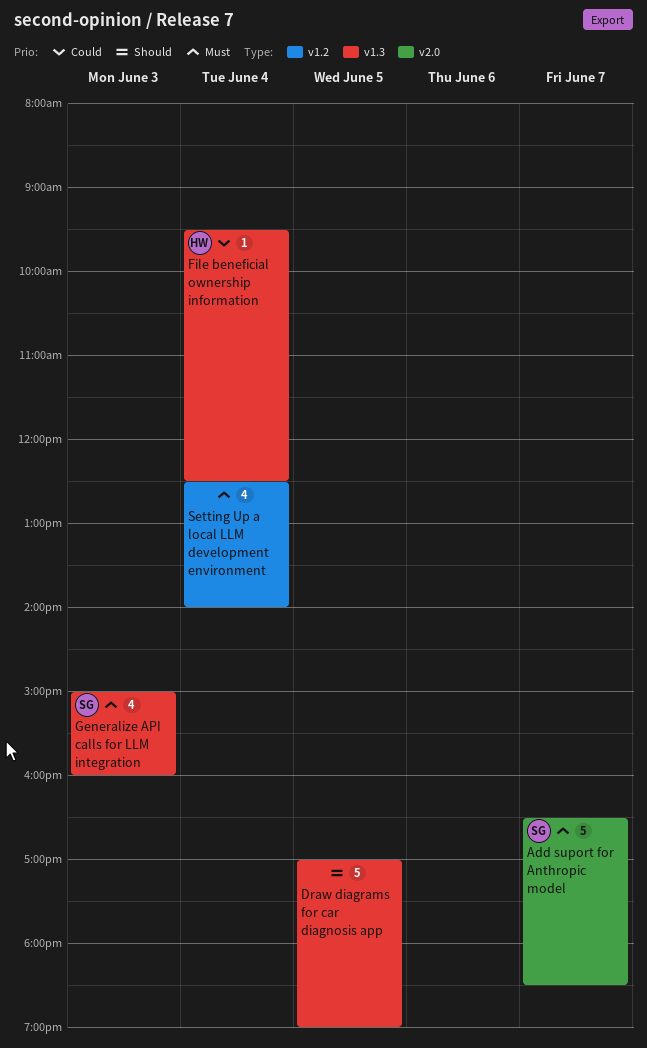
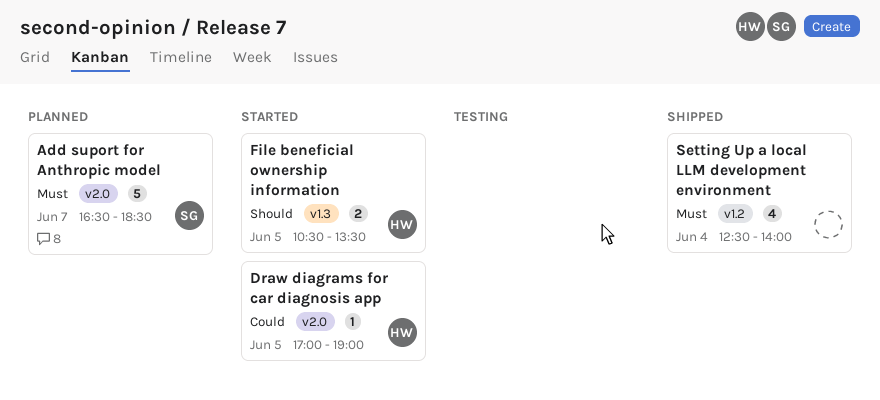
Draw diagrams for car diagnosis app, owner: none -> HW
Draw diagrams for car diagnosis app, priority: Should -> Could
Draw diagrams for car diagnosis app, label: v1.3 -> v2.0
Draw diagrams for car diagnosis app, estimate: 5 -> 1
File beneficial ownership information, priority: Could -> Should
File beneficial ownership information, estimate: 1 -> 2
File beneficial ownership information, day: Jun 4 -> Jun 5
File beneficial ownership information, begins: 09:30 -> 10:30
File beneficial ownership information, ends: 12:30 -> 13:30
Generalize API calls for LLM integration: present -> none

